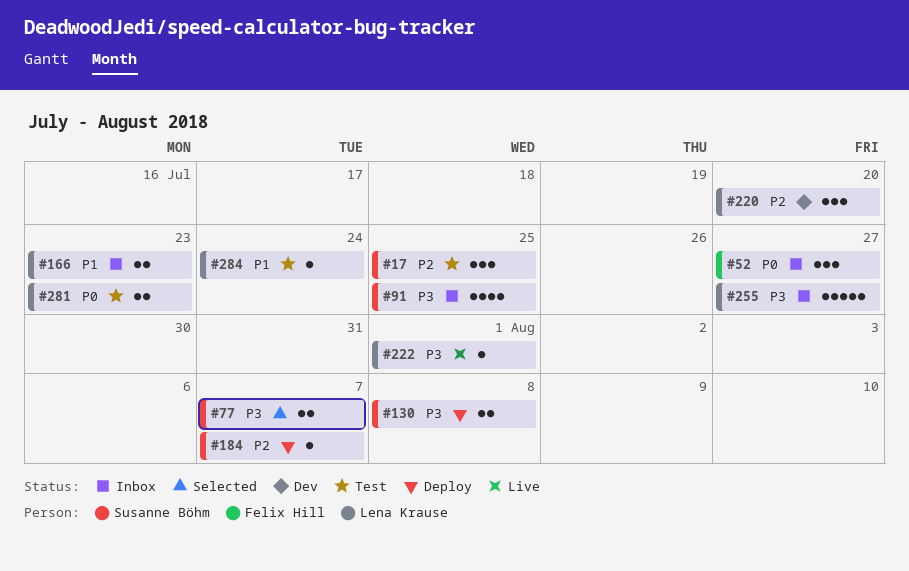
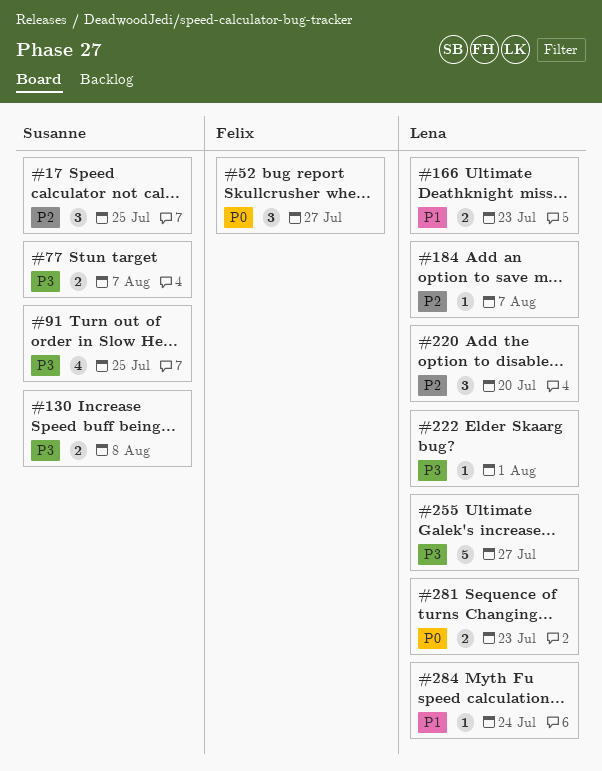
#184, owner: Susanne Böhm -> Lena Krause

